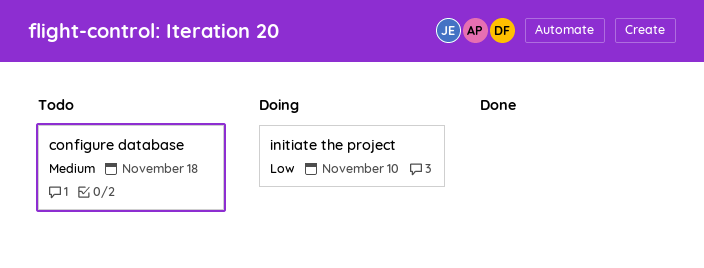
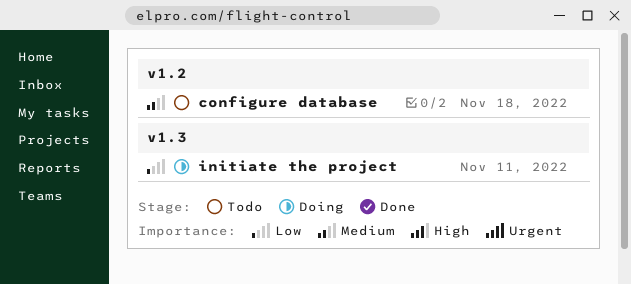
initiate the project, due: Nov 10 -> Nov 11

